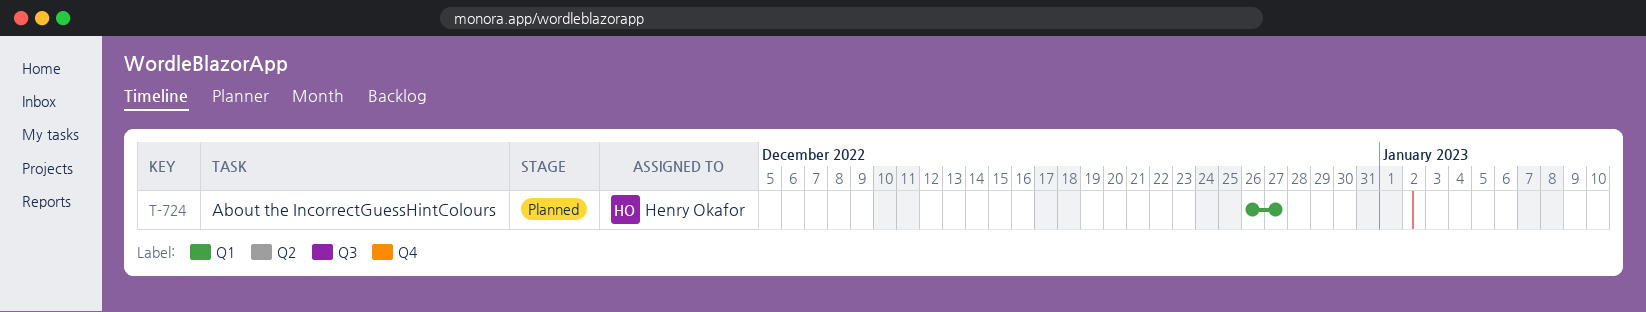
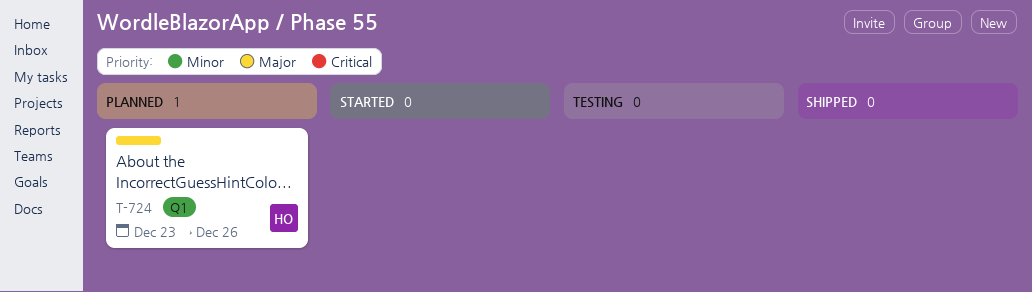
T-724, start: Dec 26 -> Dec 23
T-724, due: Dec 27 -> Dec 26

